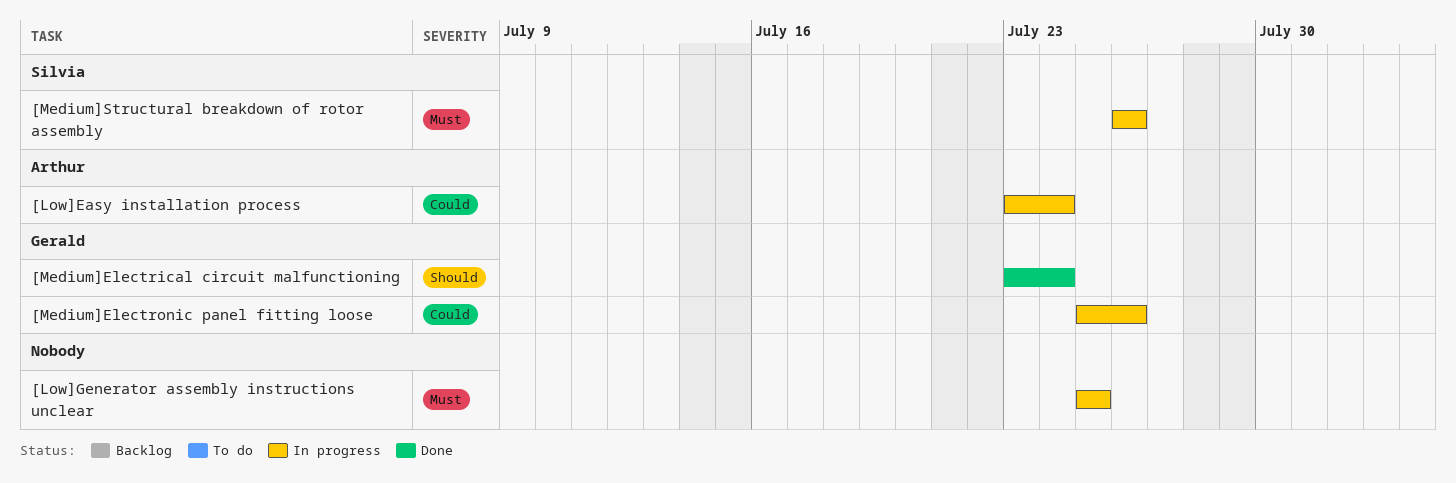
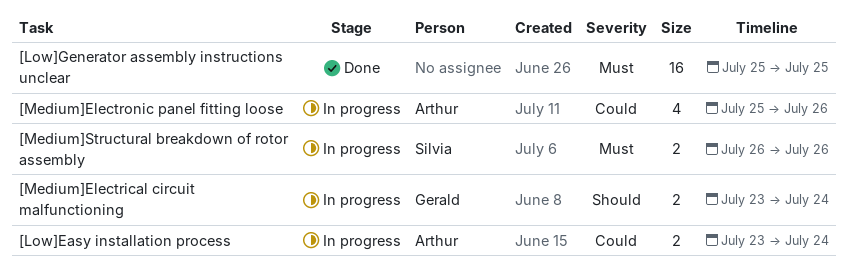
[Low]Generator assembly instructions unclear, status: In progress -> Done
[Medium]Electrical circuit malfunctioning, status: Done -> In progress
[Medium]Electronic panel fitting loose, owner: Gerald -> Arthur

